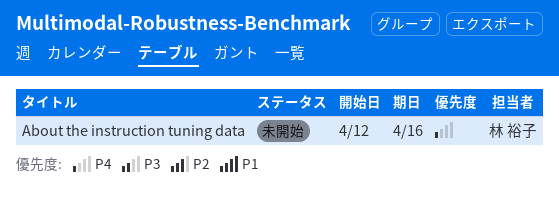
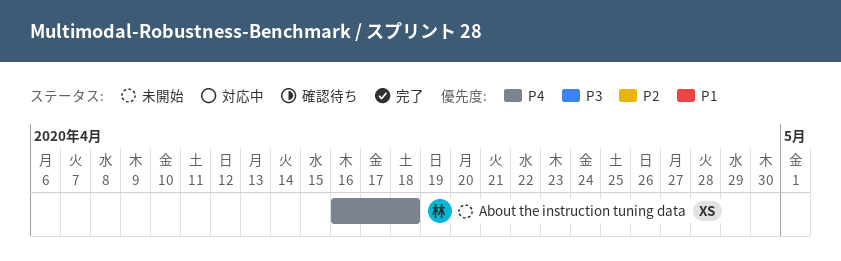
About the instruction tuning data, start: Apr 12 -> Apr 16
About the instruction tuning data, due: Apr 16 -> Apr 18

